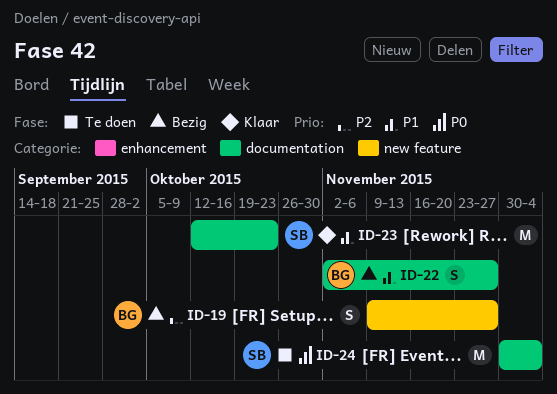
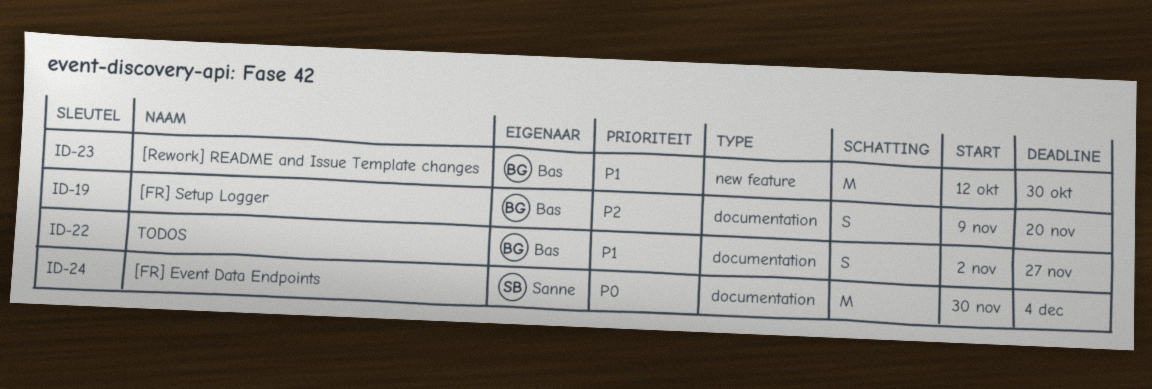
ID-19, label: new feature -> documentation
ID-19, due: Nov 27 -> Nov 20
ID-23, owner: Sanne -> Bas
ID-23, label: documentation -> new feature
ID-23, due: Oct 23 -> Oct 30

